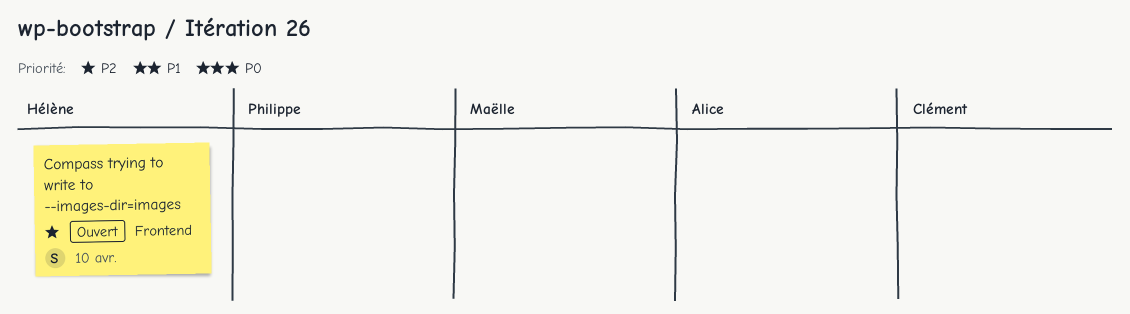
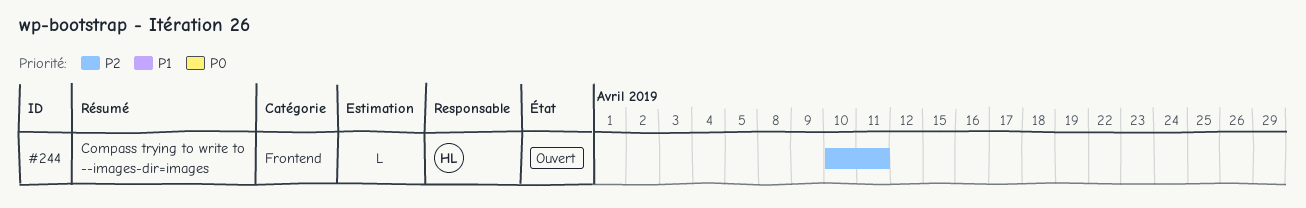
Compass trying to write to --images-dir=images, estimate: S -> L
Compass trying to write to --images-dir=images, due: Apr 10 -> Apr 11

